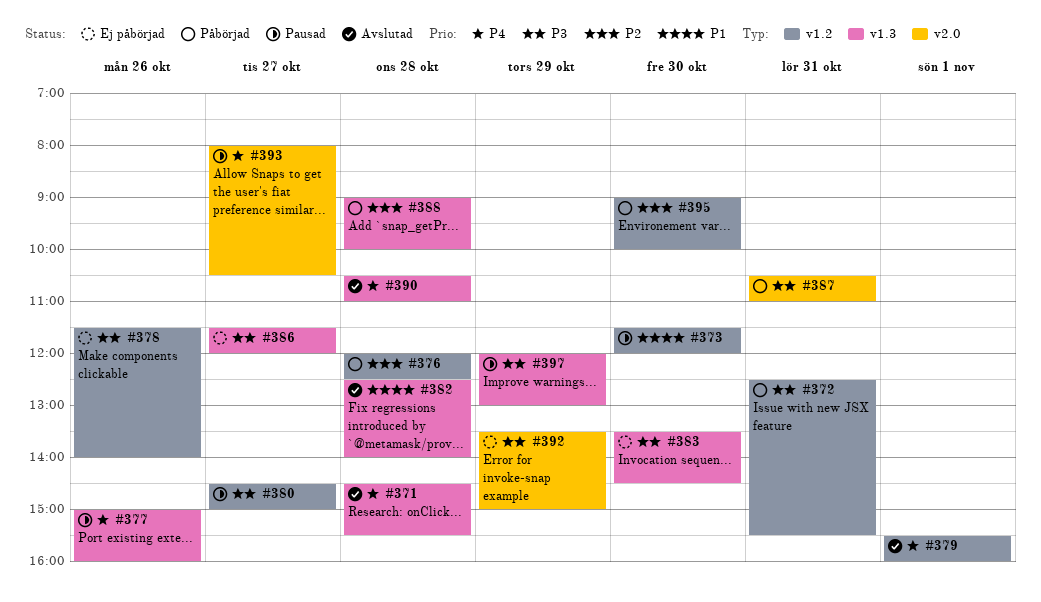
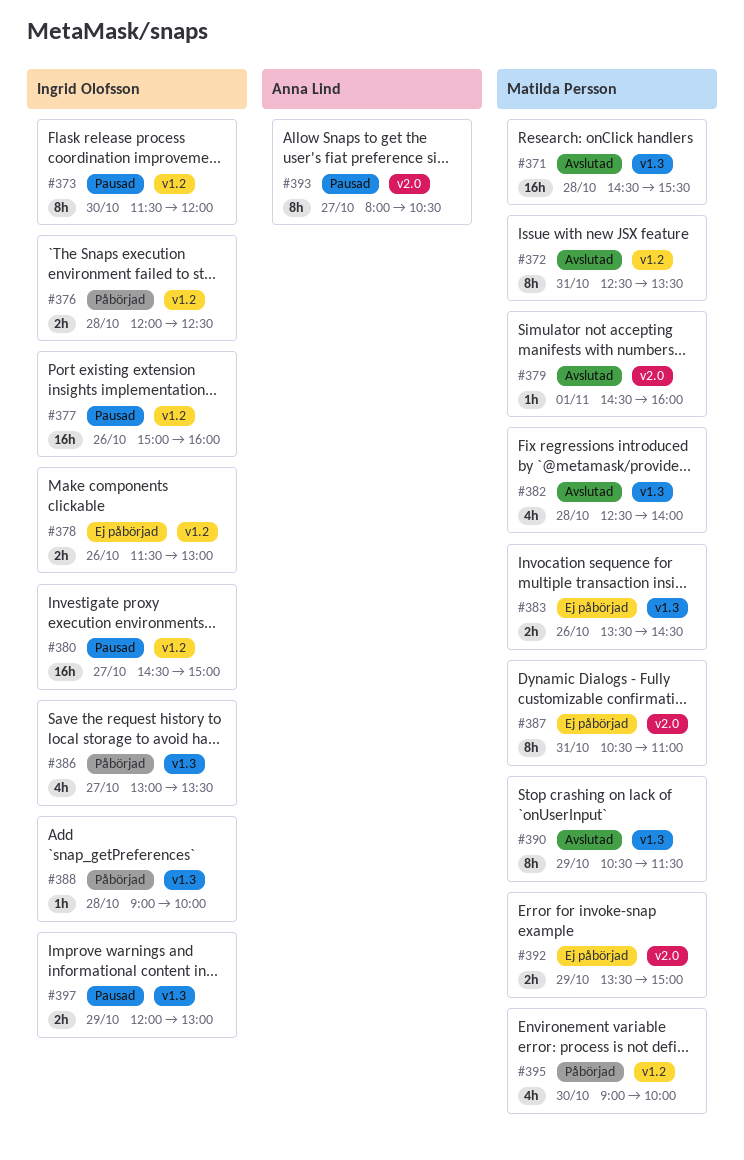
#372, status: Påbörjad -> Avslutad
#372, ends: 15:30 -> 13:30
#377, label: v1.3 -> v1.2
#378, ends: 14:00 -> 13:00
#379, label: v1.2 -> v2.0
#379, begins: 15:30 -> 14:30
#383, day: Oct 30 -> Oct 26
#386, status: Ej påbörjad -> Påbörjad
#386, begins: 11:30 -> 13:00
#386, ends: 12:00 -> 13:30
#387, status: Påbörjad -> Ej påbörjad
#390, day: Oct 28 -> Oct 29
#390, ends: 11:00 -> 11:30

